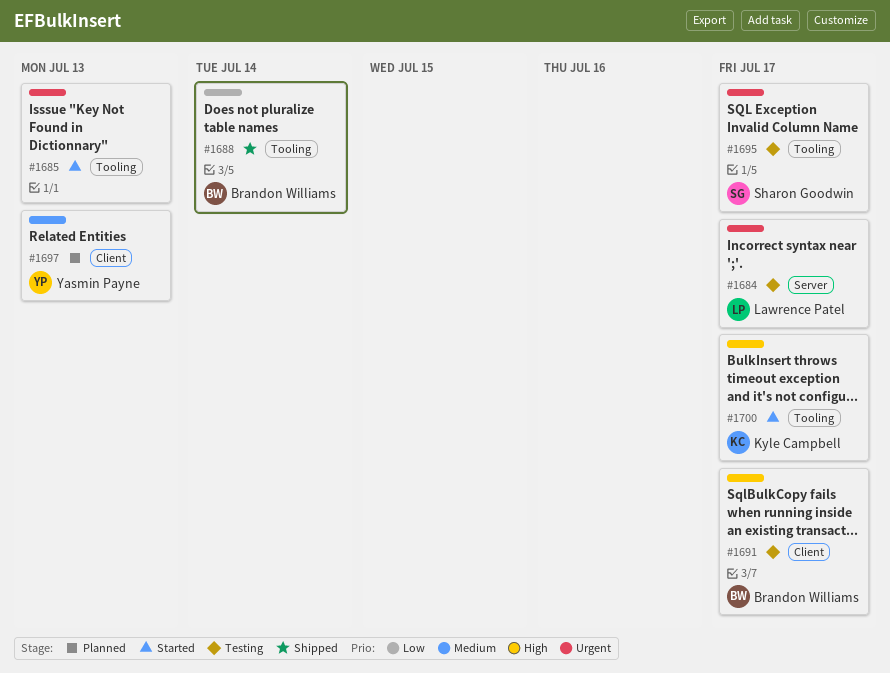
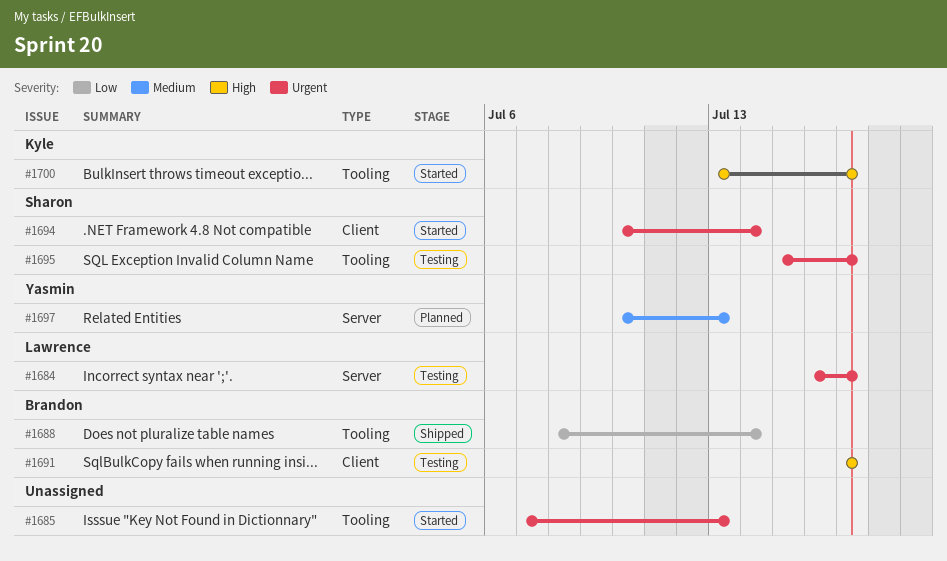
#1694: none -> present
#1697, label: Client -> Server

